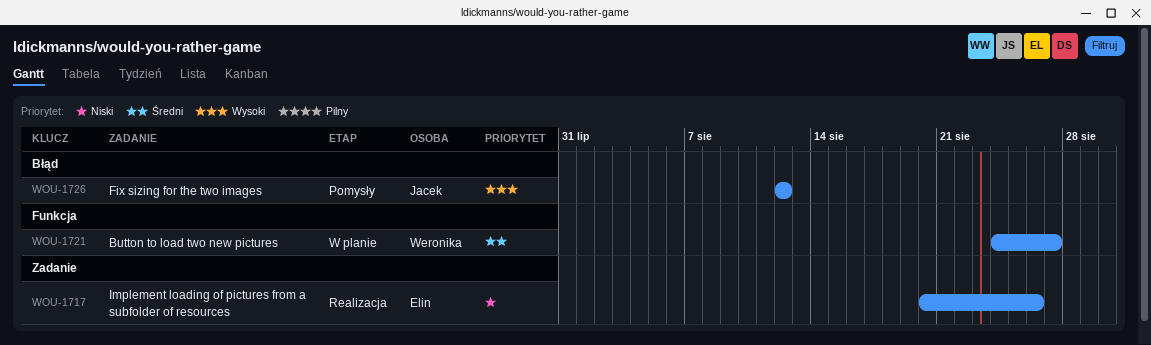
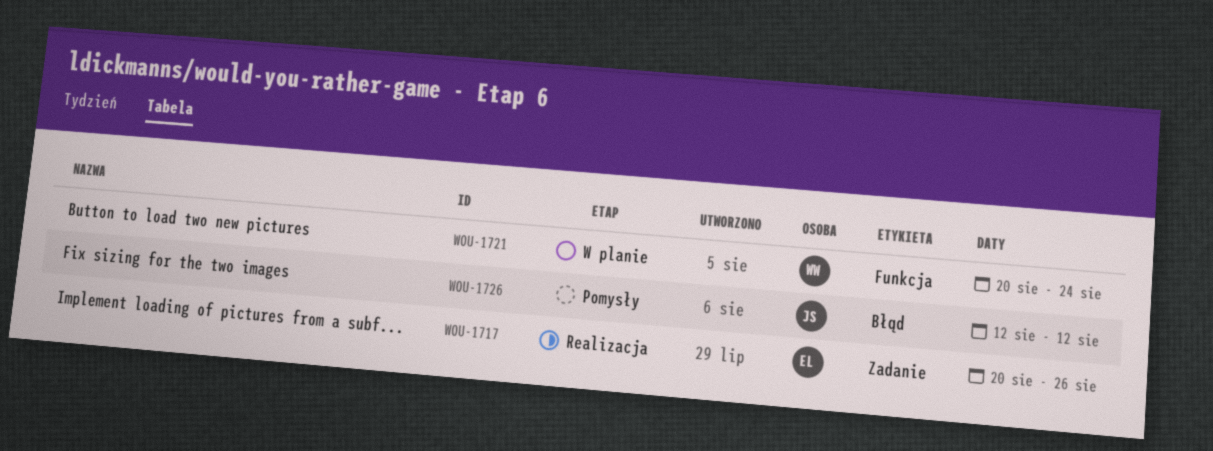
WOU-1721, start: Aug 24 -> Aug 20
WOU-1721, due: Aug 27 -> Aug 24

